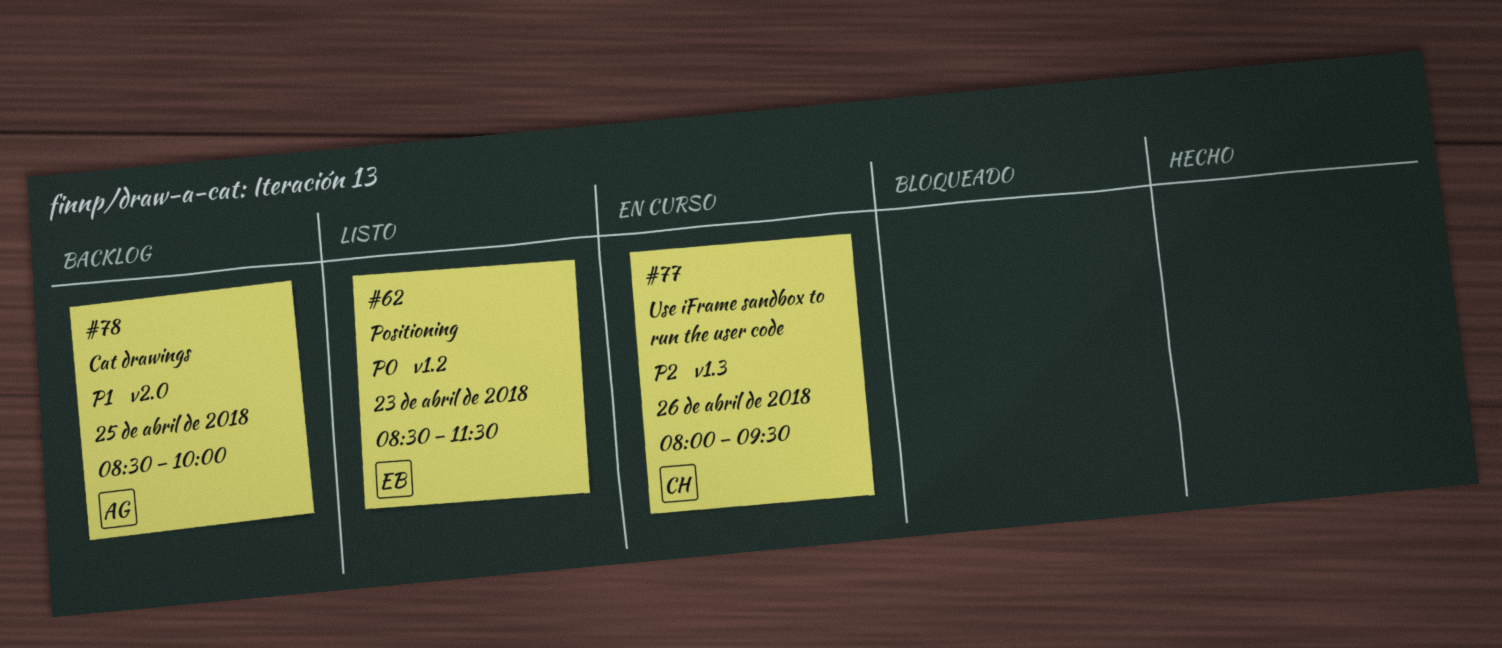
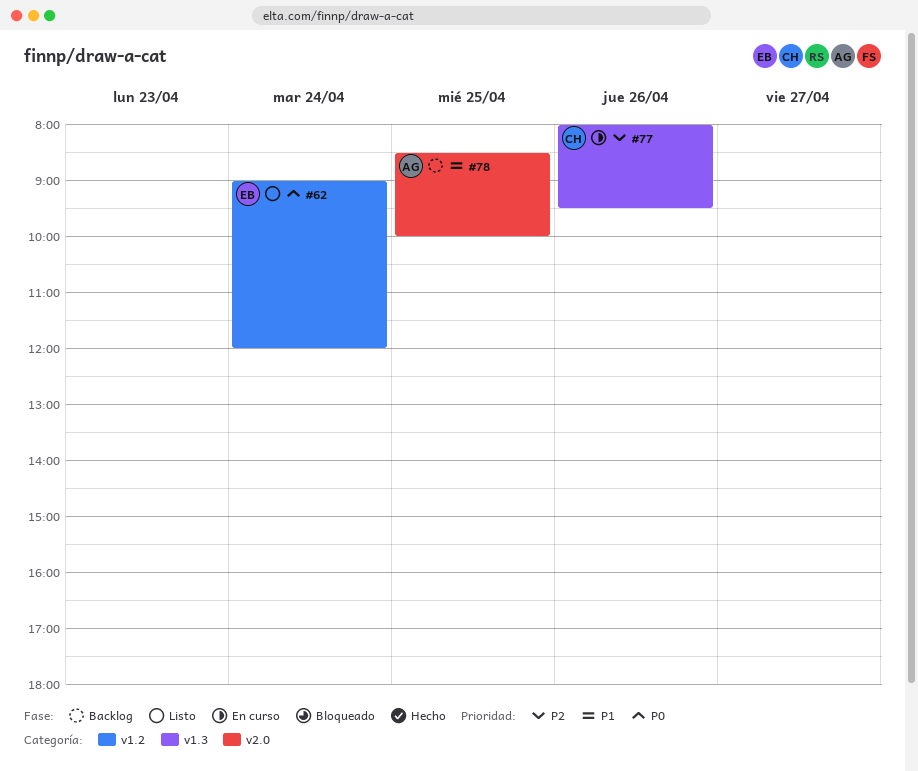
#62, day: Apr 23 -> Apr 24
#62, begins: 08:30 -> 09:00
#62, ends: 11:30 -> 12:00

